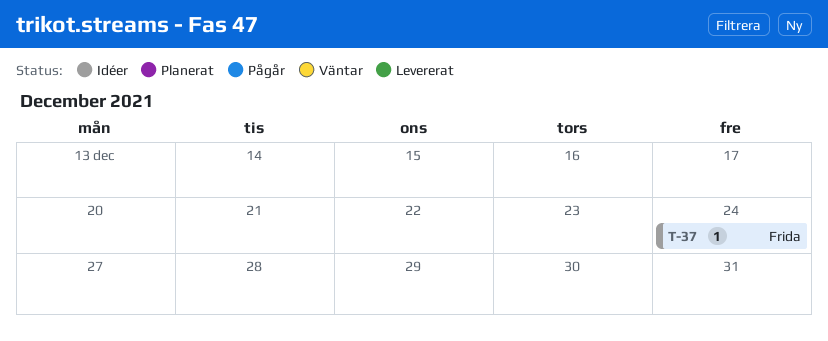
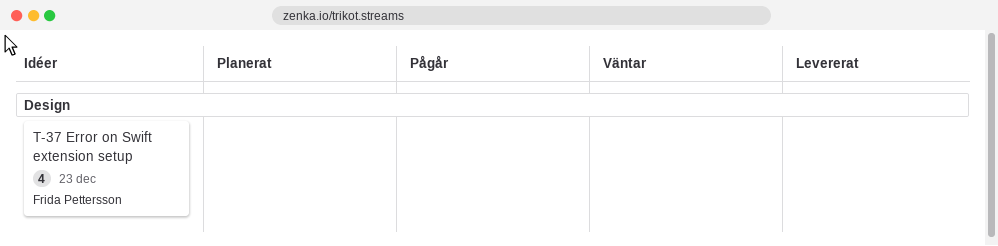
T-37, estimate: 1 -> 4
T-37, due: Dec 24 -> Dec 23

